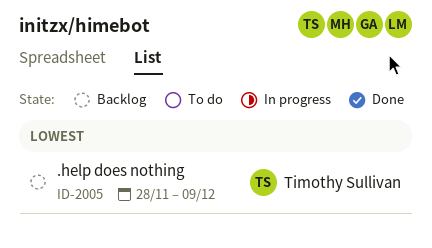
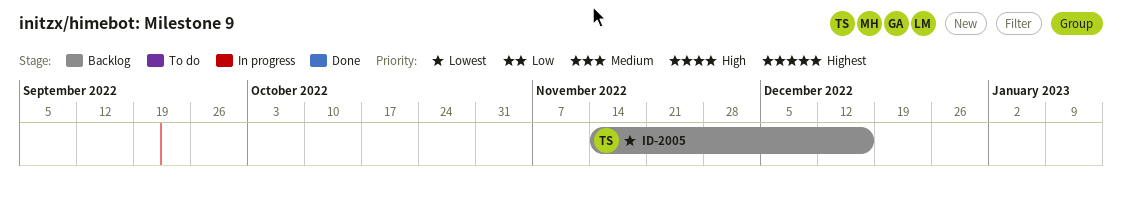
ID-2005, start: Nov 28 -> Nov 14
ID-2005, due: Dec 9 -> Dec 16

